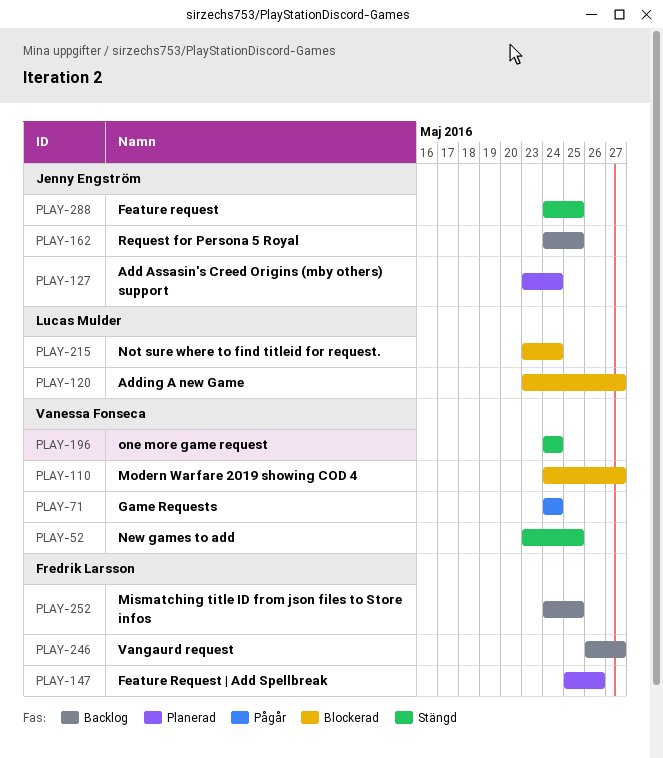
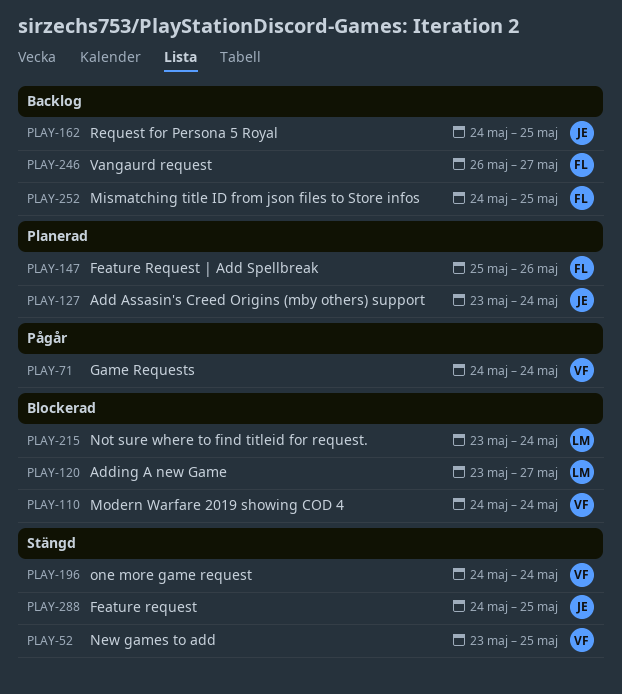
PLAY-110, due: May 27 -> May 24

